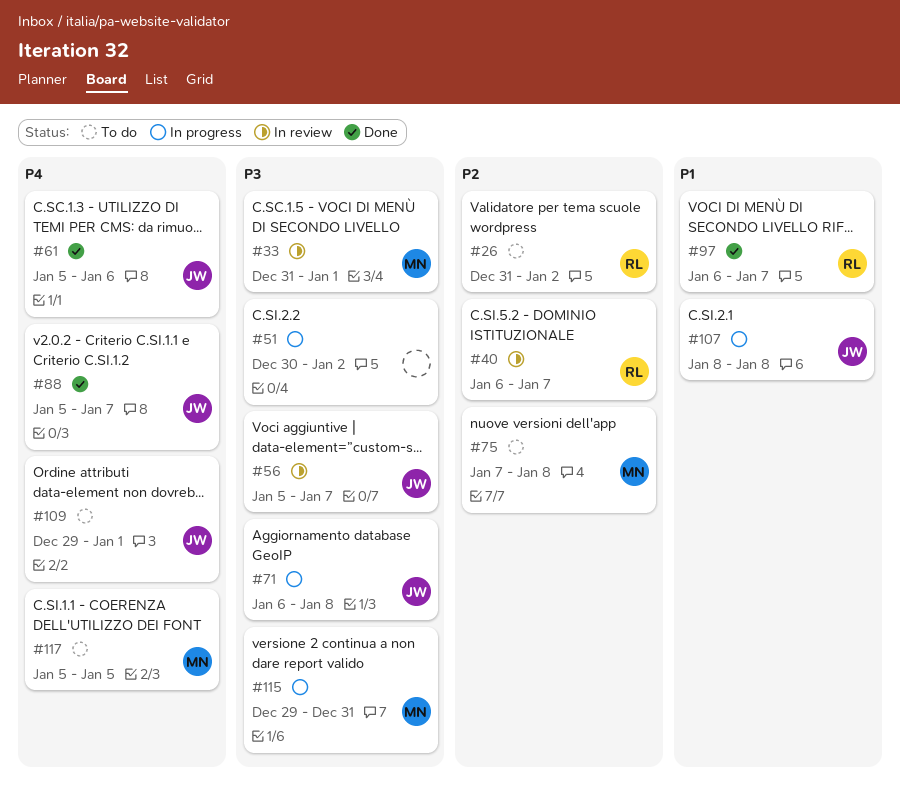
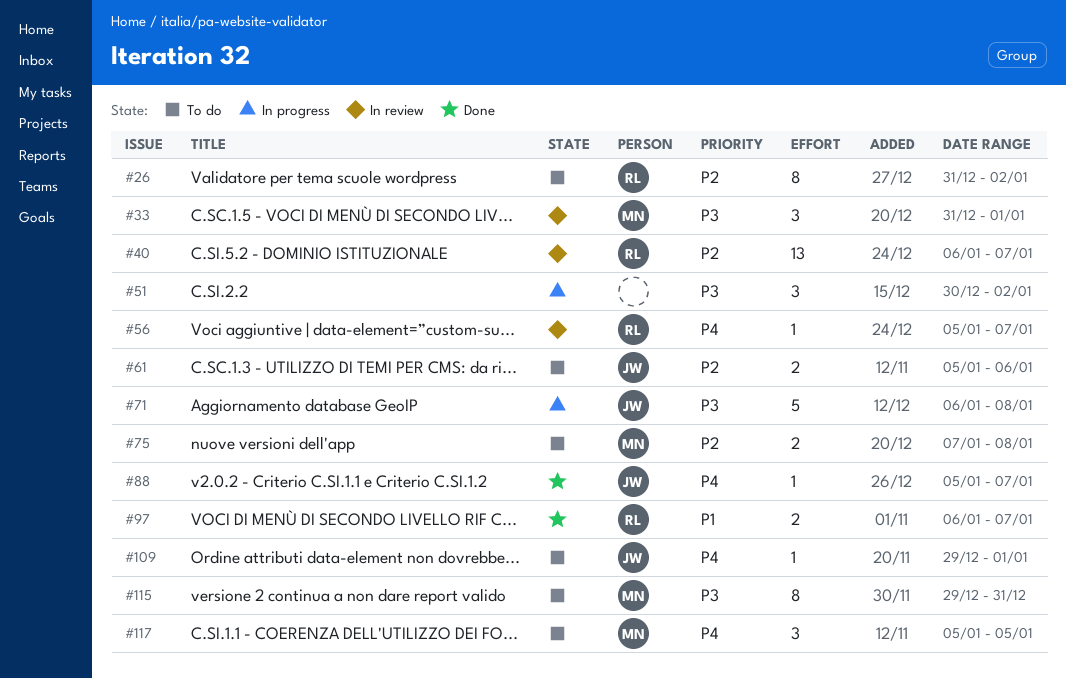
#56, owner: JW -> RL
#56, priority: P3 -> P4
#61, status: Done -> To do
#61, priority: P4 -> P2
#107: present -> none
#115, status: In progress -> To do

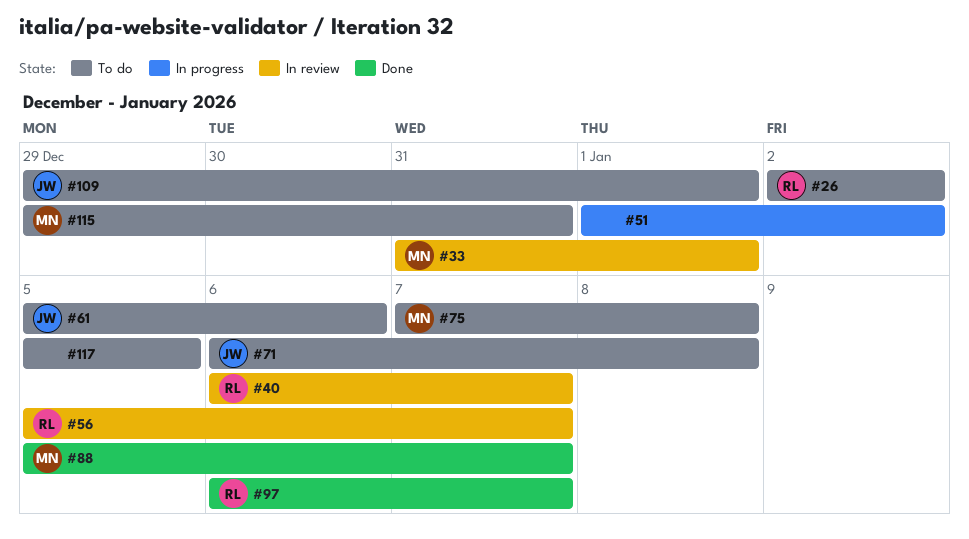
#26, start: Dec 31 -> Jan 2
#51, start: Dec 30 -> Jan 1
#71, status: In progress -> To do
#88, owner: JW -> MN
#117, owner: MN -> none

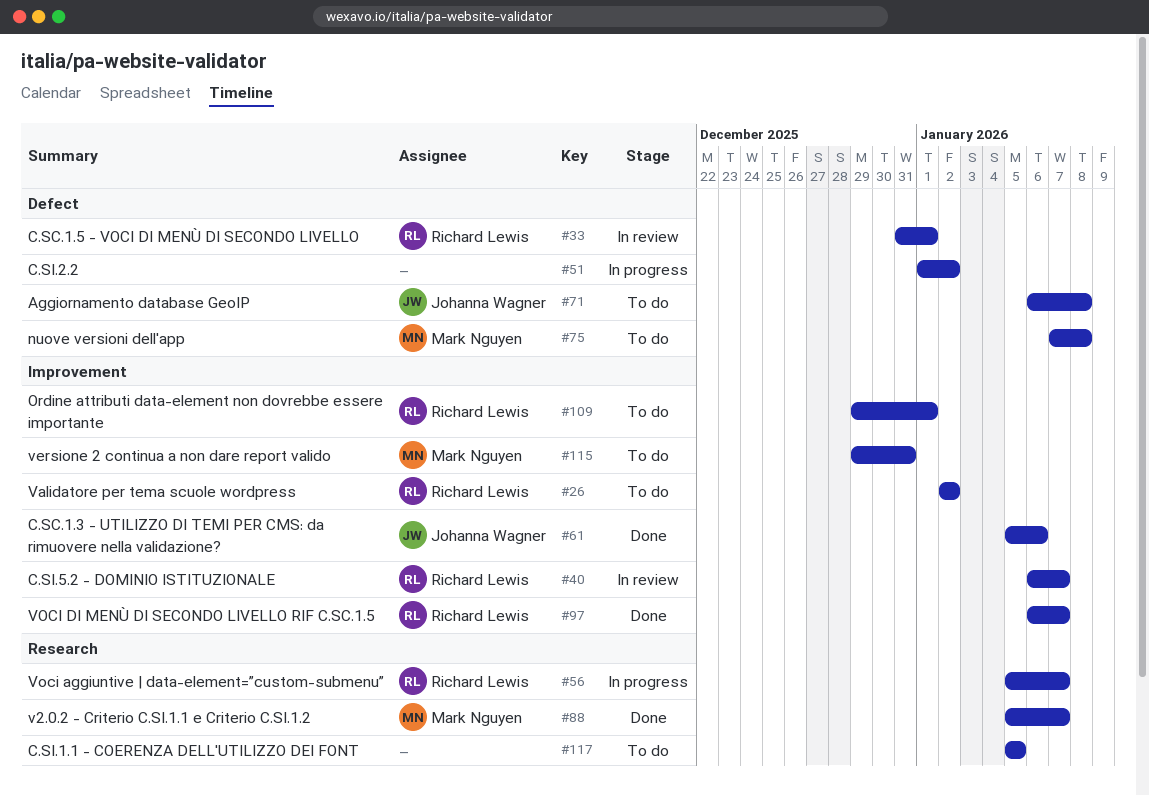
#33, owner: Mark Nguyen -> Richard Lewis
#56, status: In review -> In progress
#61, status: To do -> Done
#109, owner: Johanna Wagner -> Richard Lewis

